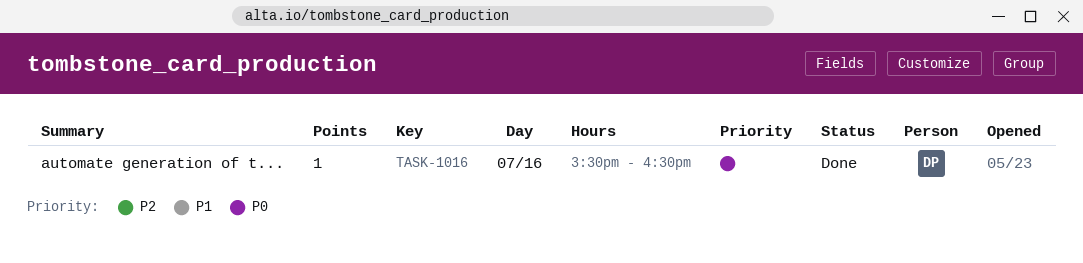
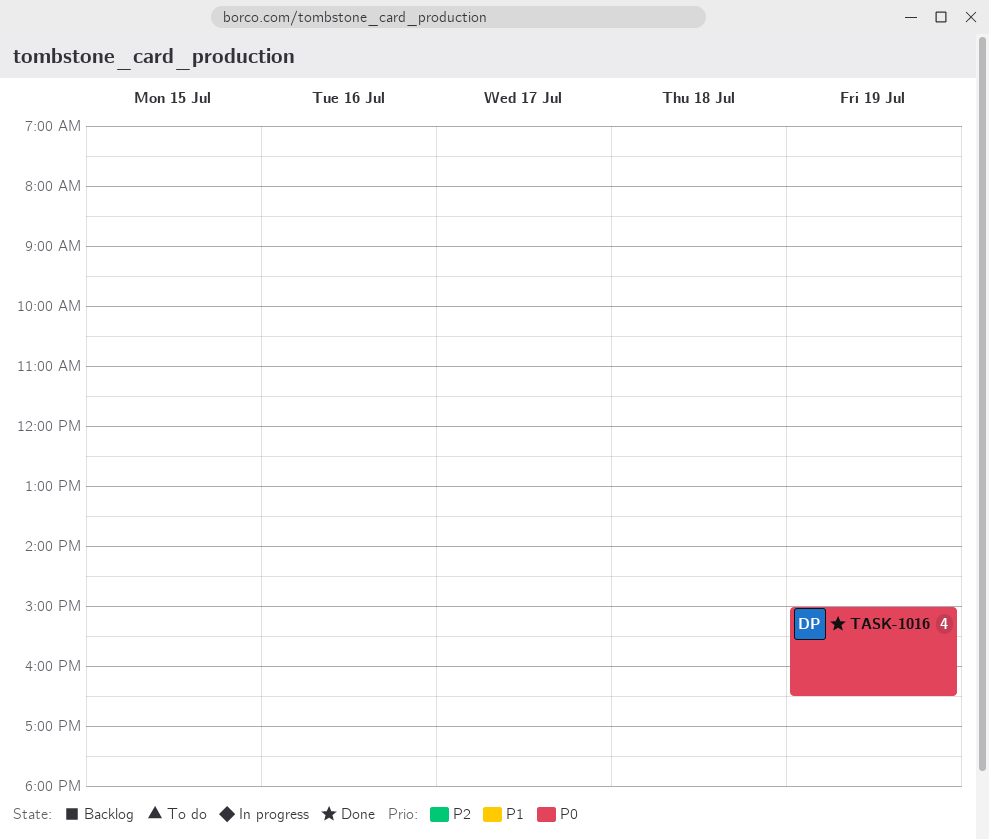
TASK-1016, estimate: 1 -> 4
TASK-1016, day: Jul 16 -> Jul 19
TASK-1016, begins: 15:30 -> 15:00

